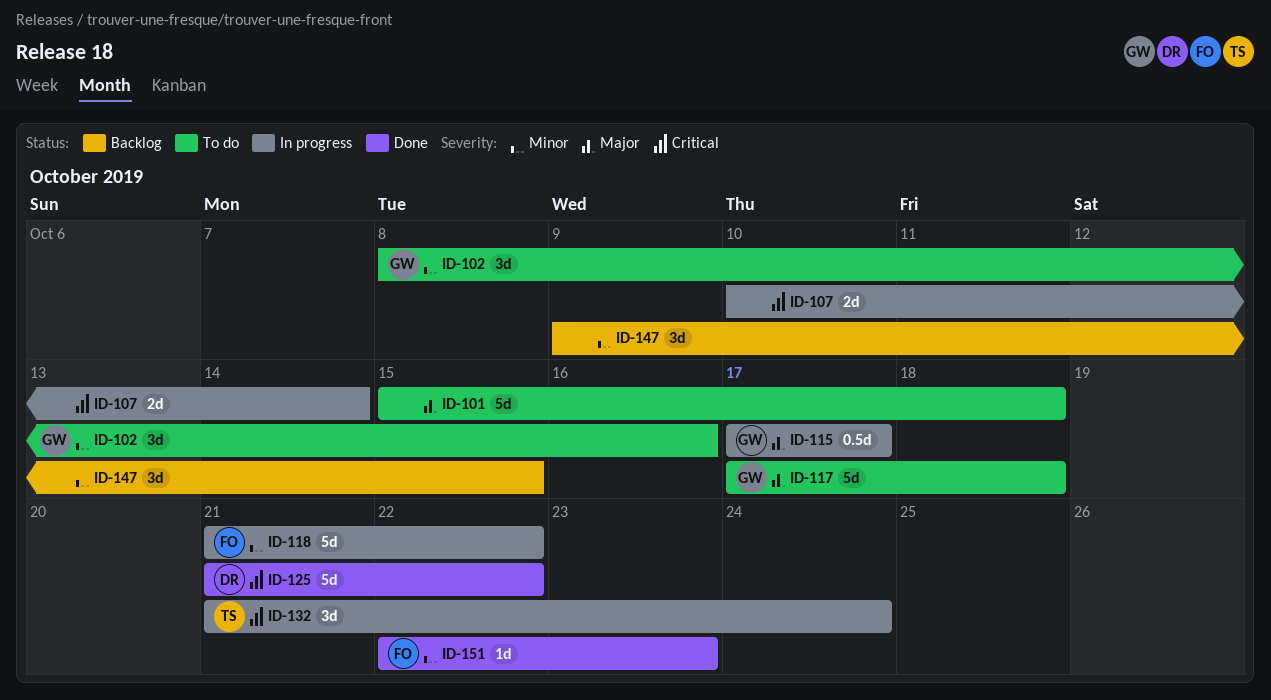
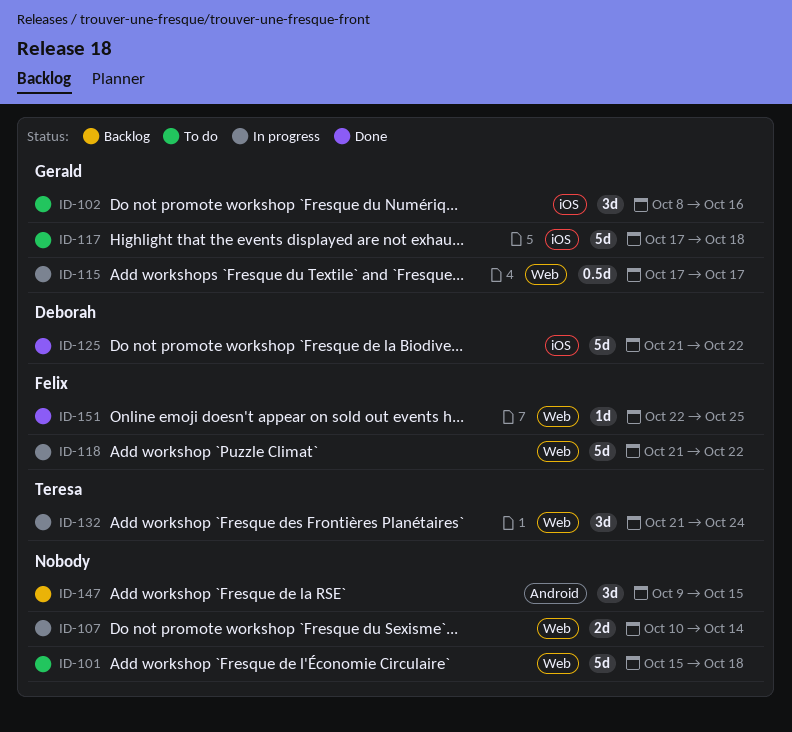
ID-151, due: Oct 23 -> Oct 25

